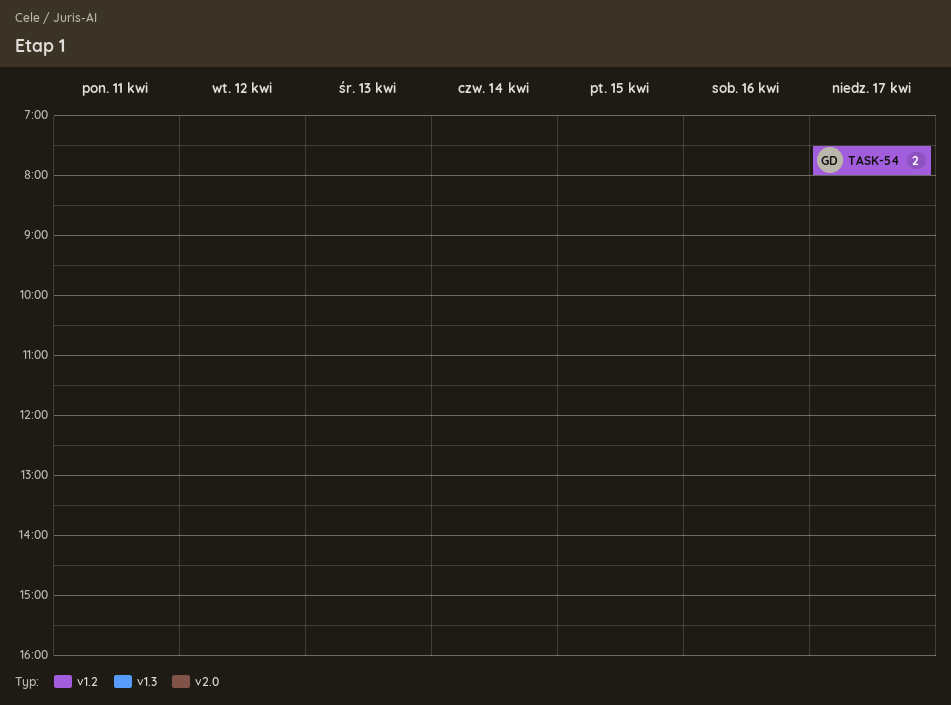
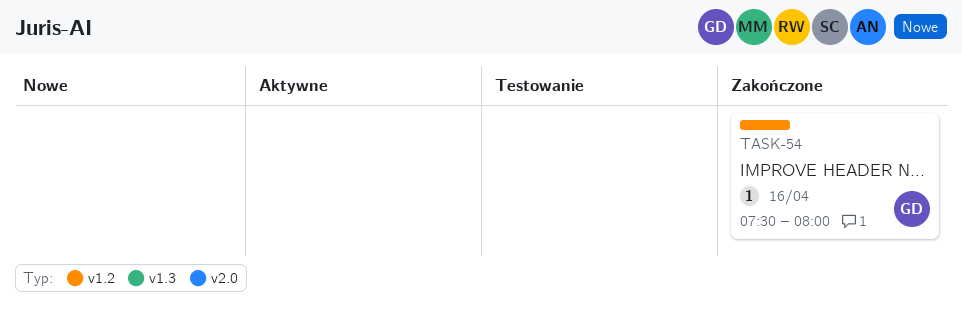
TASK-54, estimate: 2 -> 1
TASK-54, day: Apr 17 -> Apr 16

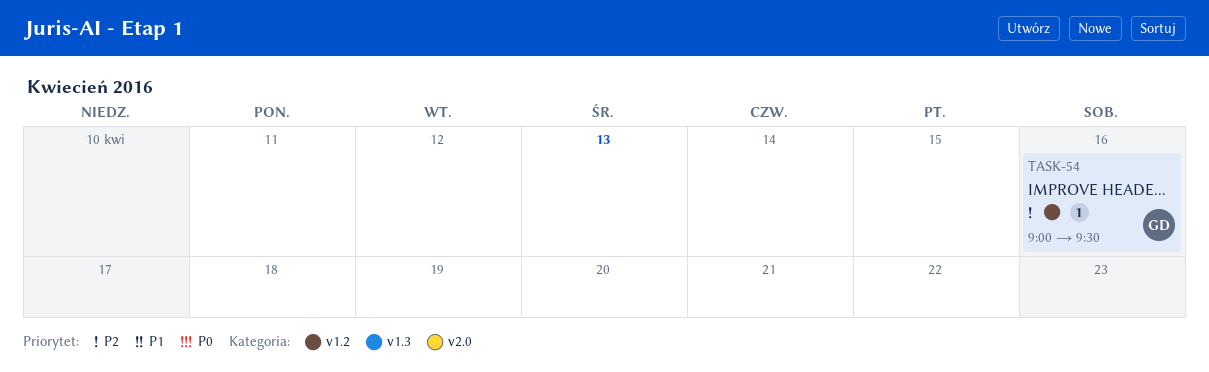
TASK-54, begins: 07:30 -> 09:00
TASK-54, ends: 08:00 -> 09:30

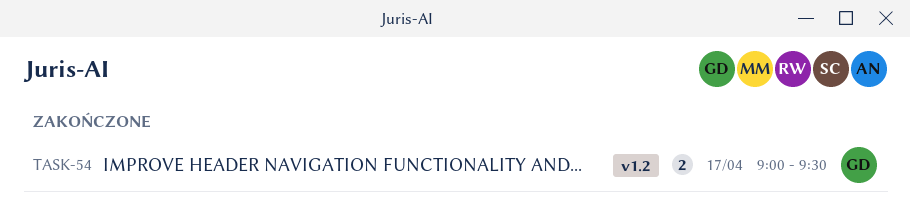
TASK-54, estimate: 1 -> 2
TASK-54, day: Apr 16 -> Apr 17

